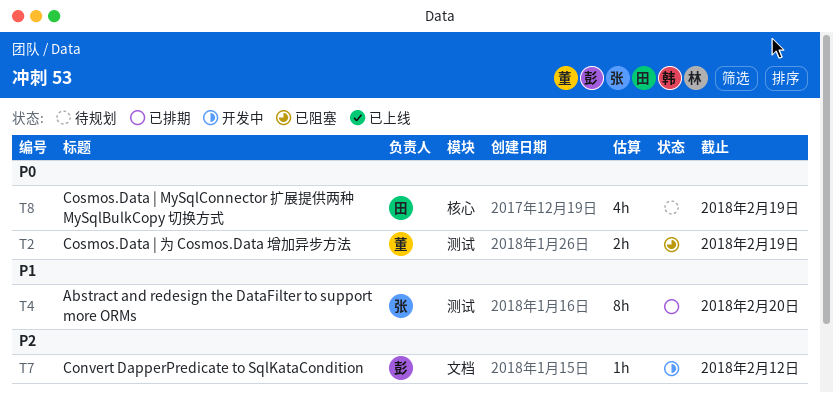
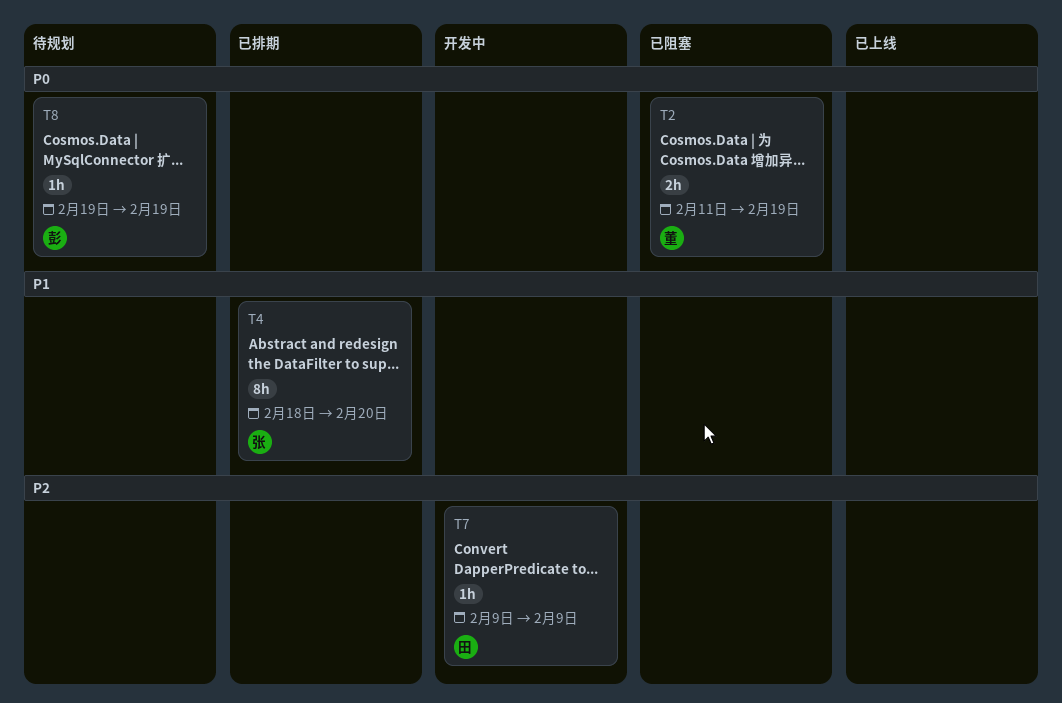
T7, owner: 彭 -> 田
T7, due: Feb 12 -> Feb 9
T8, owner: 田 -> 彭
T8, estimate: 4h -> 1h

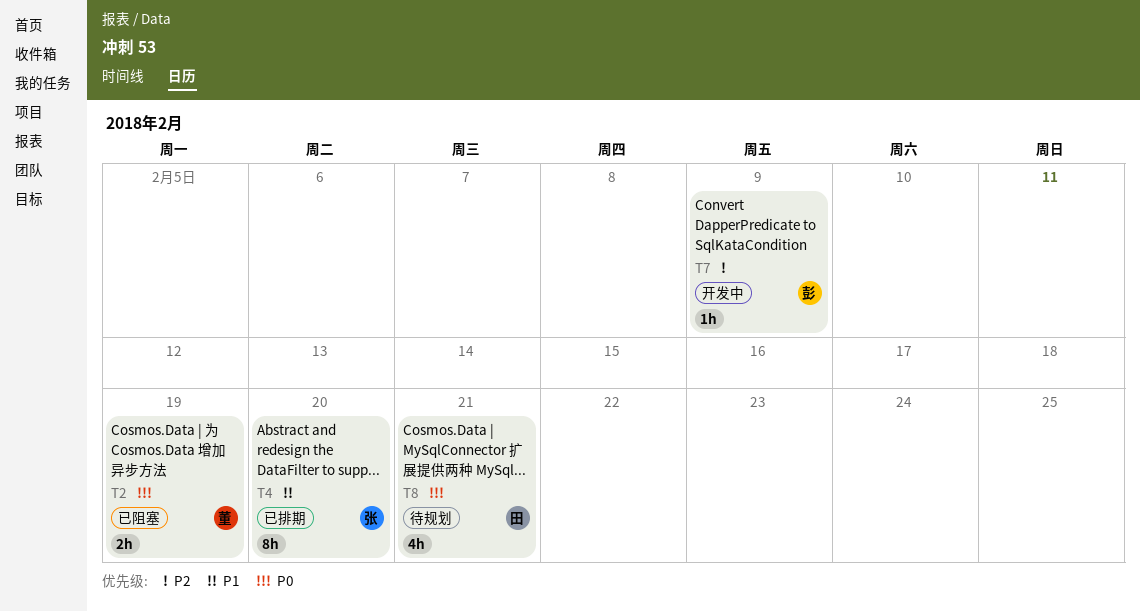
T7, owner: 田 -> 彭
T8, owner: 彭 -> 田
T8, estimate: 1h -> 4h
T8, due: Feb 19 -> Feb 21

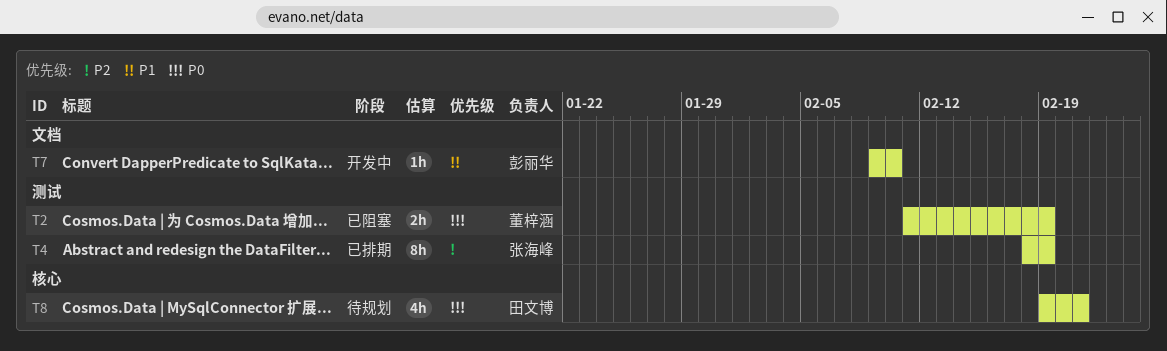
T4, priority: P1 -> P2
T4, due: Feb 20 -> Feb 19
T7, priority: P2 -> P1
T7, due: Feb 9 -> Feb 10

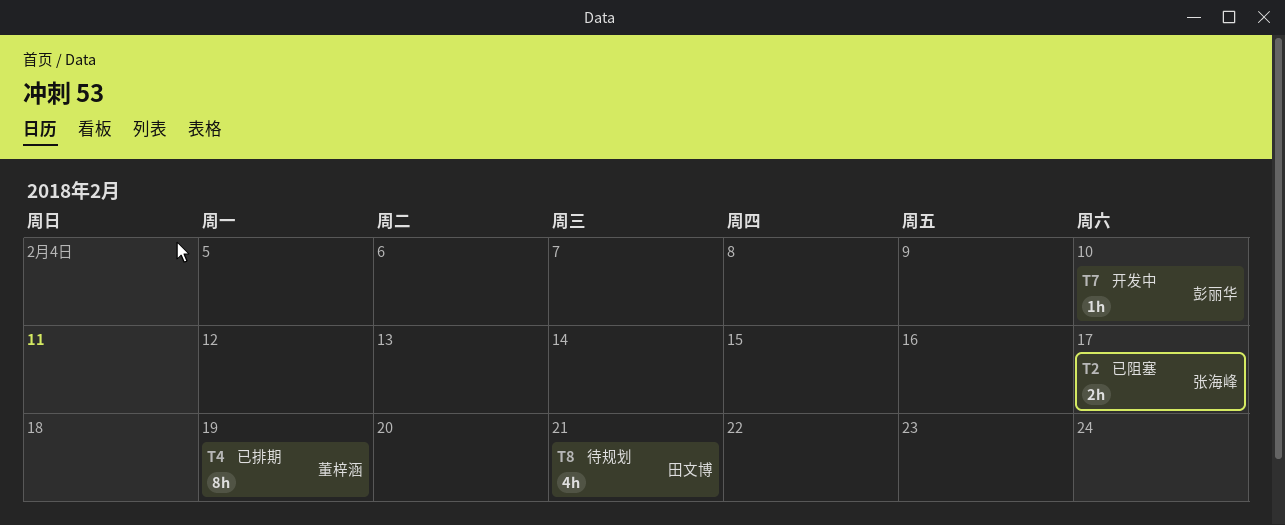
T2, owner: 董梓涵 -> 张海峰
T2, due: Feb 19 -> Feb 17
T4, owner: 张海峰 -> 董梓涵

